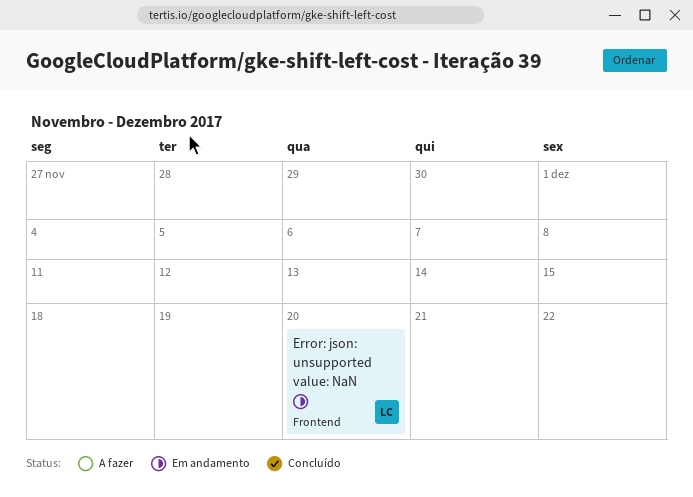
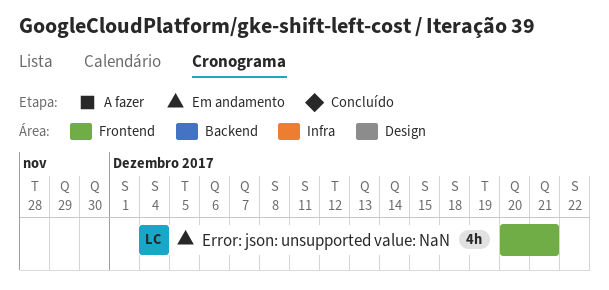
Error: json: unsupported value: NaN, due: Dec 20 -> Dec 21

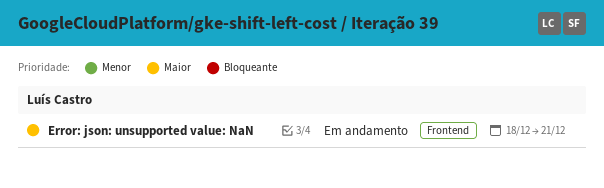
Error: json: unsupported value: NaN, start: Dec 20 -> Dec 18

